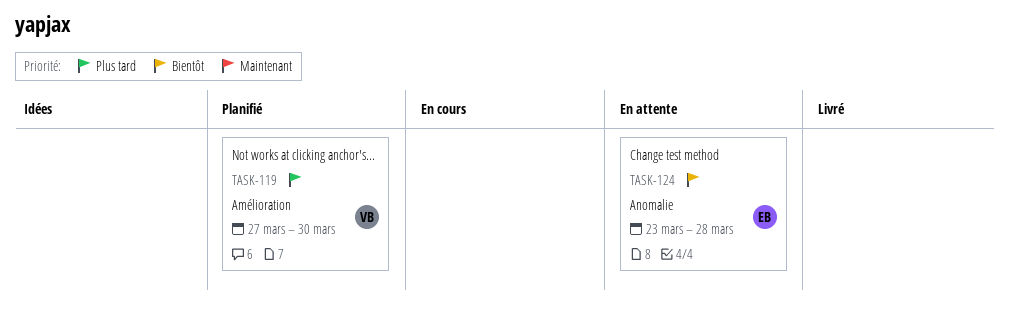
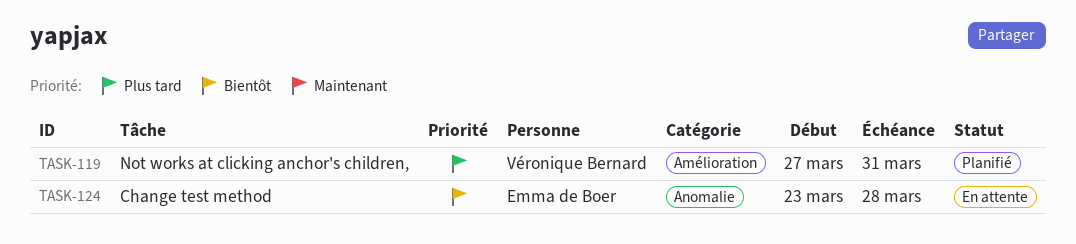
TASK-119, due: Mar 30 -> Mar 31

